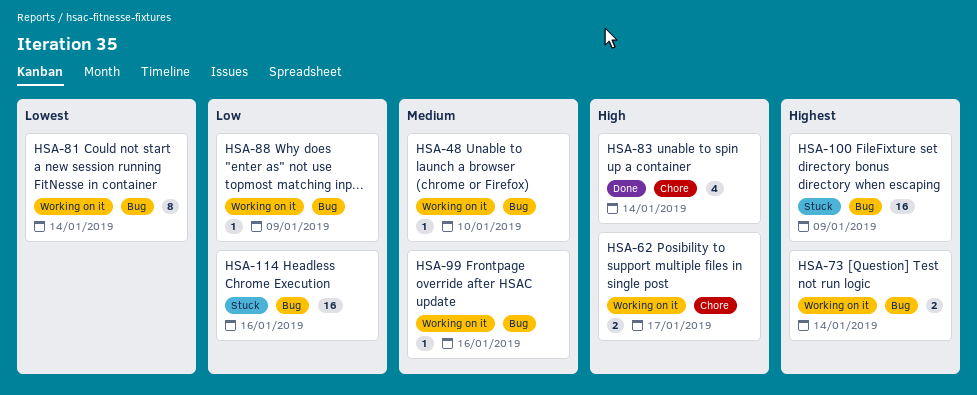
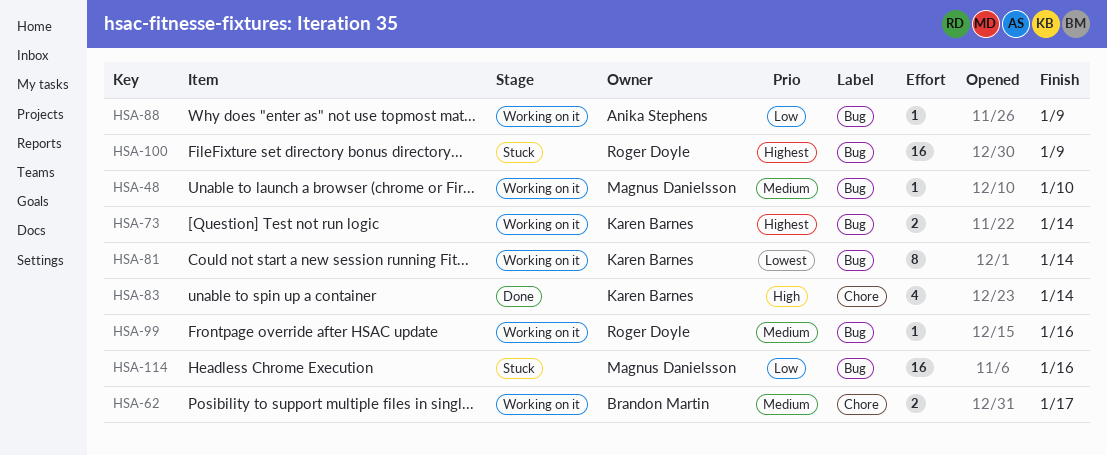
HSA-62, priority: High -> Medium

